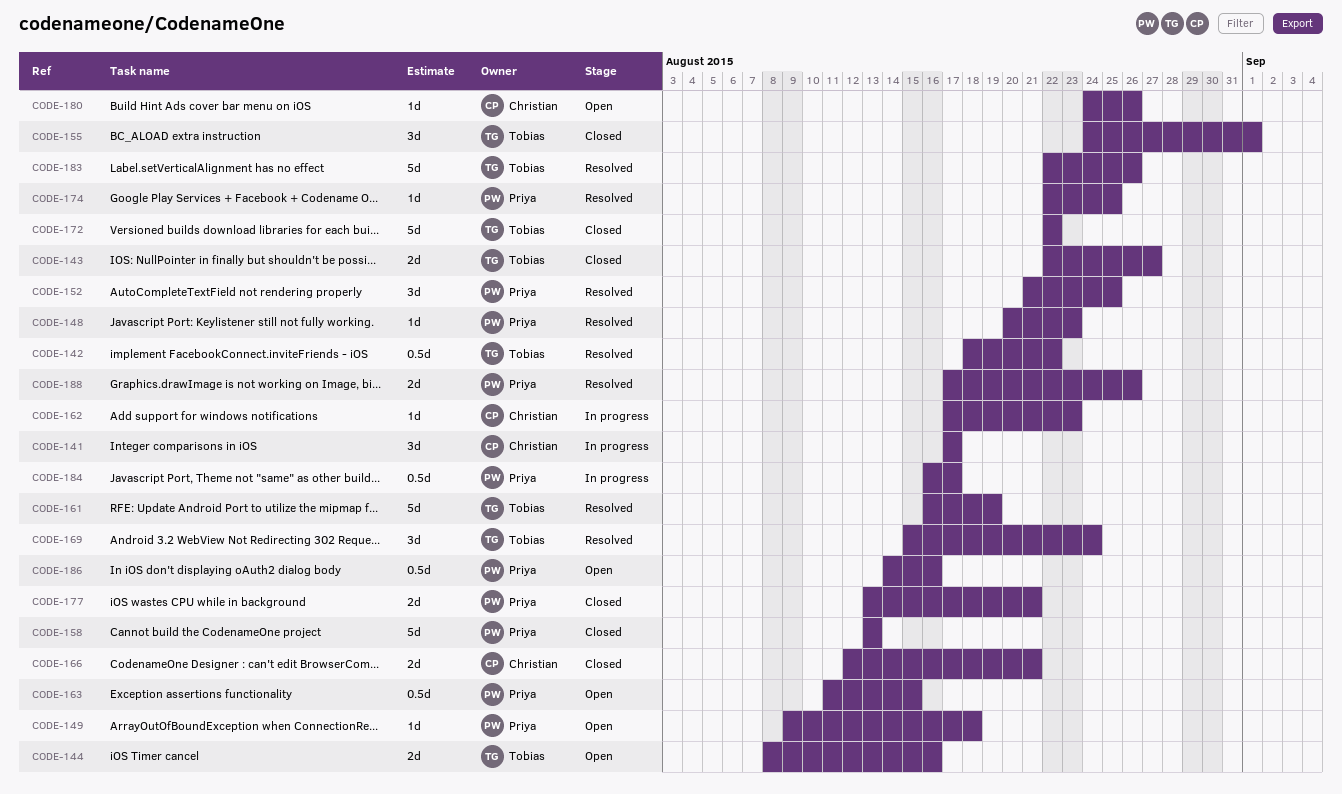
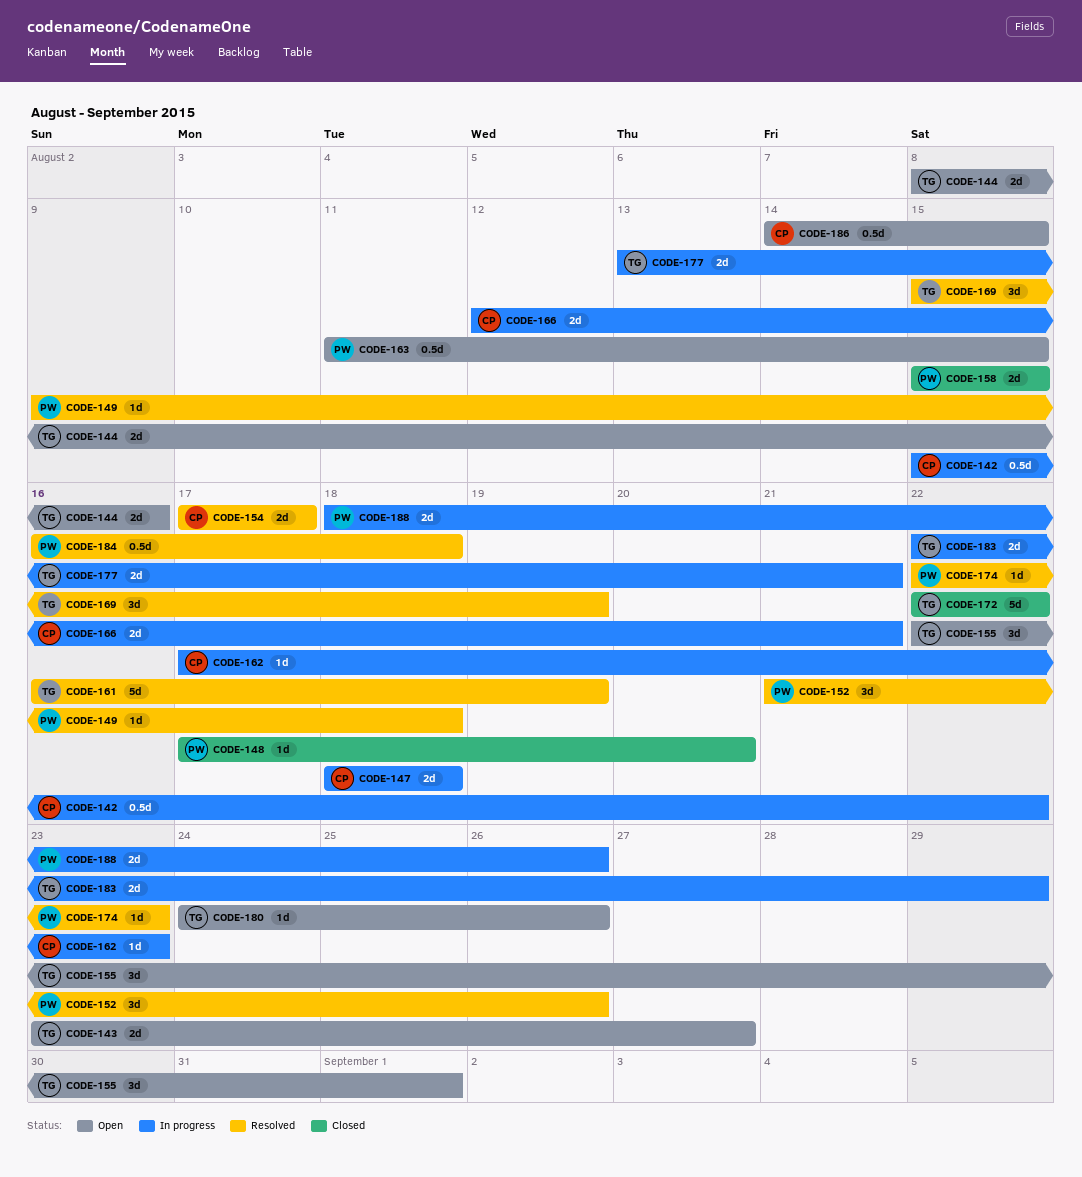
CODE-141: present -> none
CODE-142, status: Resolved -> In progress
CODE-142, owner: Tobias -> Christian
CODE-142, start: Aug 18 -> Aug 15
CODE-143, status: Closed -> Open
CODE-143, start: Aug 22 -> Aug 23
CODE-147: none -> present
CODE-148, status: Resolved -> Closed
CODE-148, start: Aug 20 -> Aug 17
CODE-148, due: Aug 23 -> Aug 20
CODE-149, status: Open -> Resolved
CODE-152, due: Aug 25 -> Aug 26
CODE-154: none -> present
CODE-155, status: Closed -> Open
CODE-155, start: Aug 24 -> Aug 22
CODE-158, estimate: 5d -> 2d
CODE-158, start: Aug 13 -> Aug 15
CODE-158, due: Aug 13 -> Aug 15
CODE-166, status: Closed -> In progress
CODE-169, due: Aug 24 -> Aug 19
CODE-174, due: Aug 25 -> Aug 23
CODE-177, status: Closed -> In progress
CODE-177, owner: Priya -> Tobias
CODE-180, owner: Christian -> Tobias
CODE-183, status: Resolved -> In progress
CODE-183, estimate: 5d -> 2d
CODE-183, due: Aug 26 -> Aug 29
CODE-184, status: In progress -> Resolved
CODE-184, due: Aug 17 -> Aug 18
CODE-186, owner: Priya -> Christian
CODE-186, due: Aug 16 -> Aug 15
CODE-188, status: Resolved -> In progress
CODE-188, start: Aug 17 -> Aug 18

